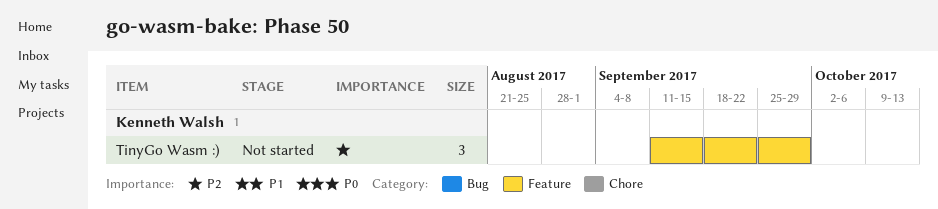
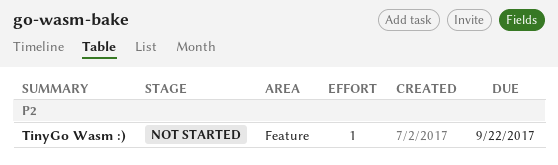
TinyGo Wasm :), estimate: 3 -> 1
TinyGo Wasm :), due: Sep 29 -> Sep 22

